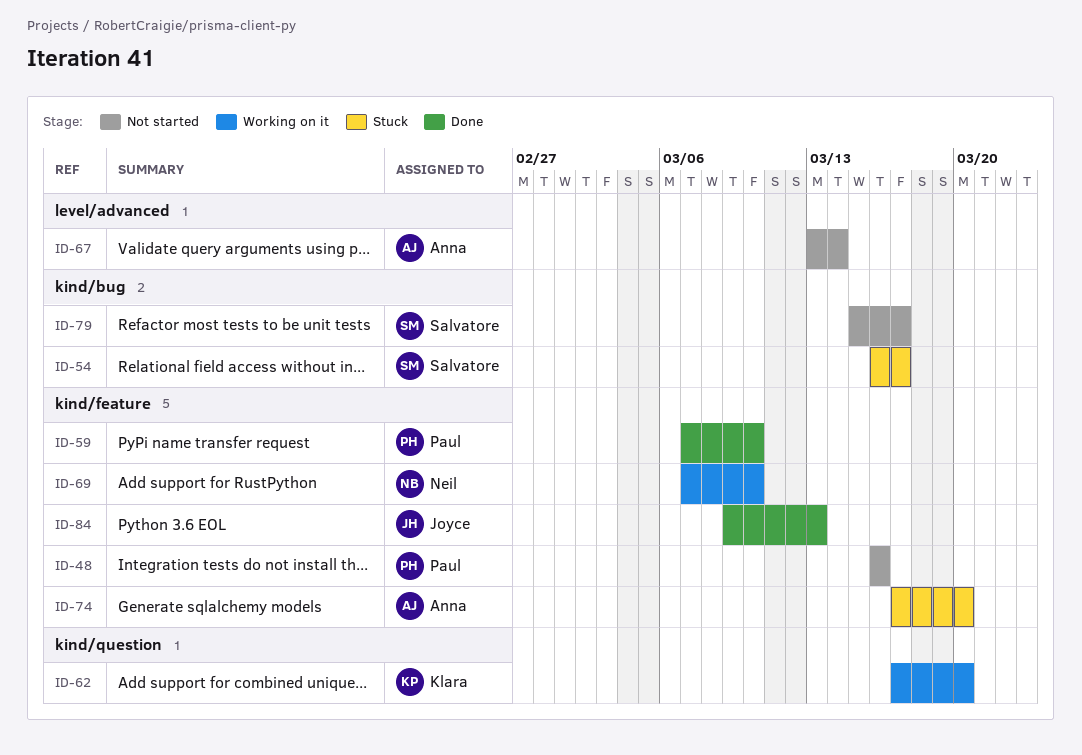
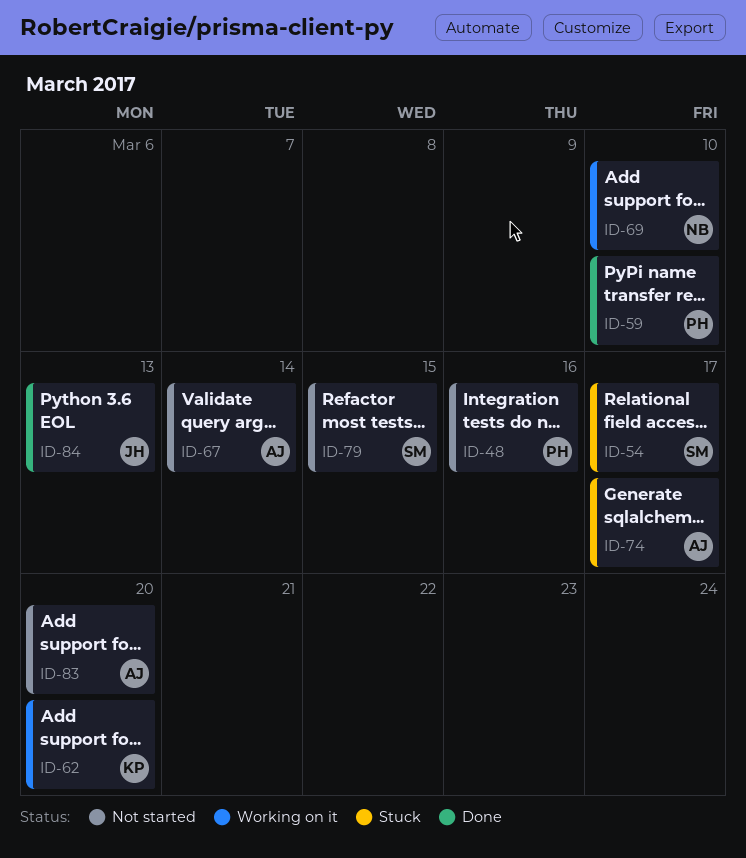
ID-74, due: Mar 20 -> Mar 17
ID-79, due: Mar 17 -> Mar 15
ID-83: none -> present

